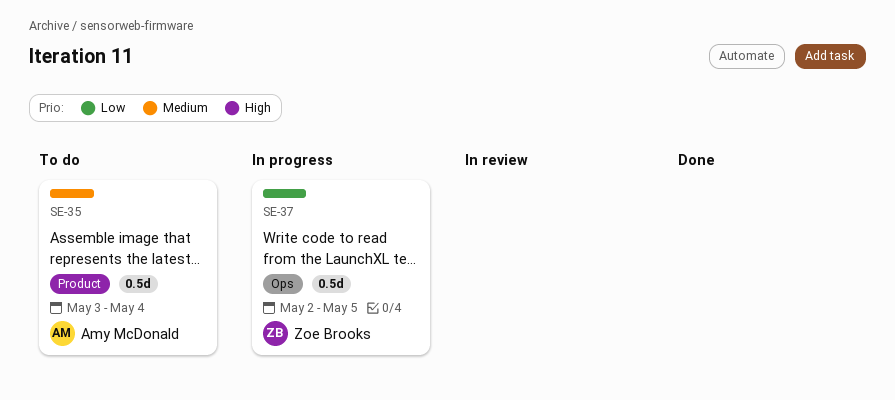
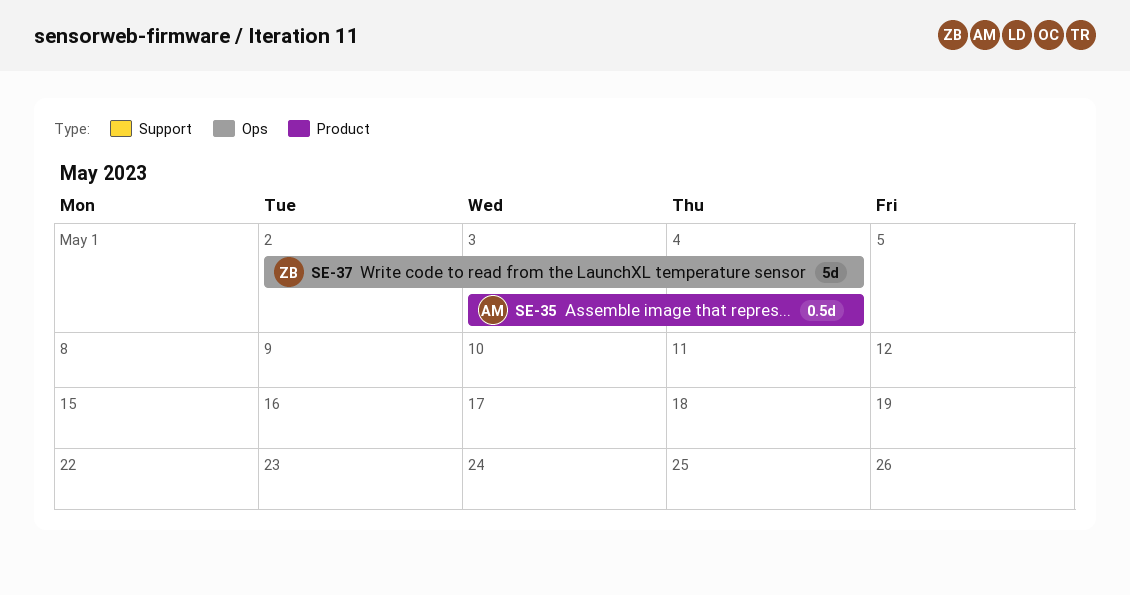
SE-37, estimate: 0.5d -> 5d
SE-37, due: May 5 -> May 4

